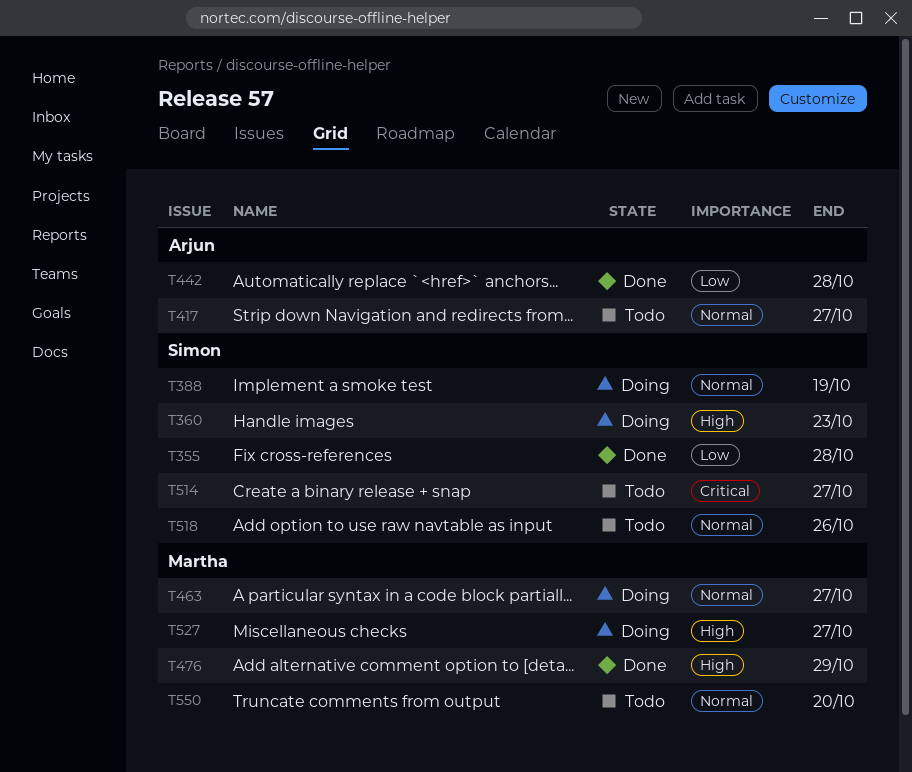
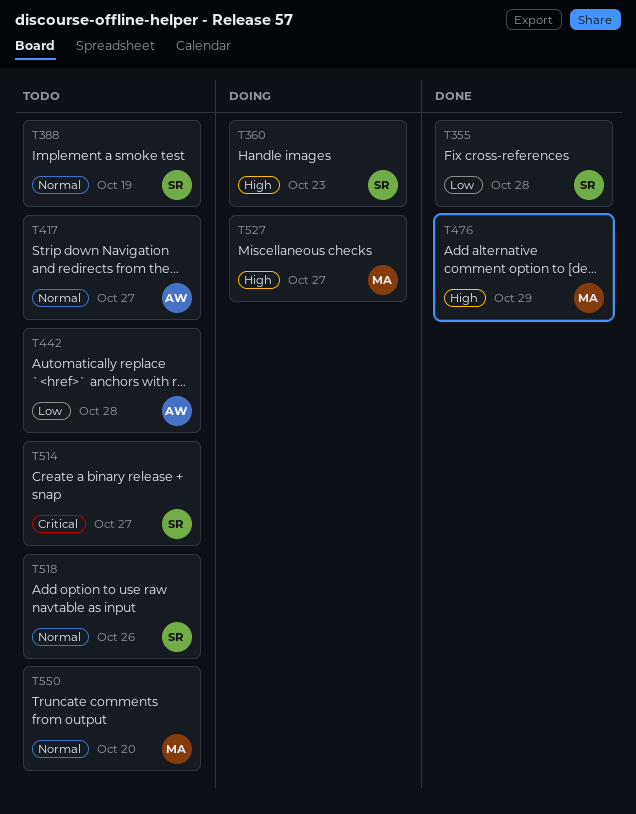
T388, status: Doing -> Todo
T442, status: Done -> Todo
T463: present -> none

